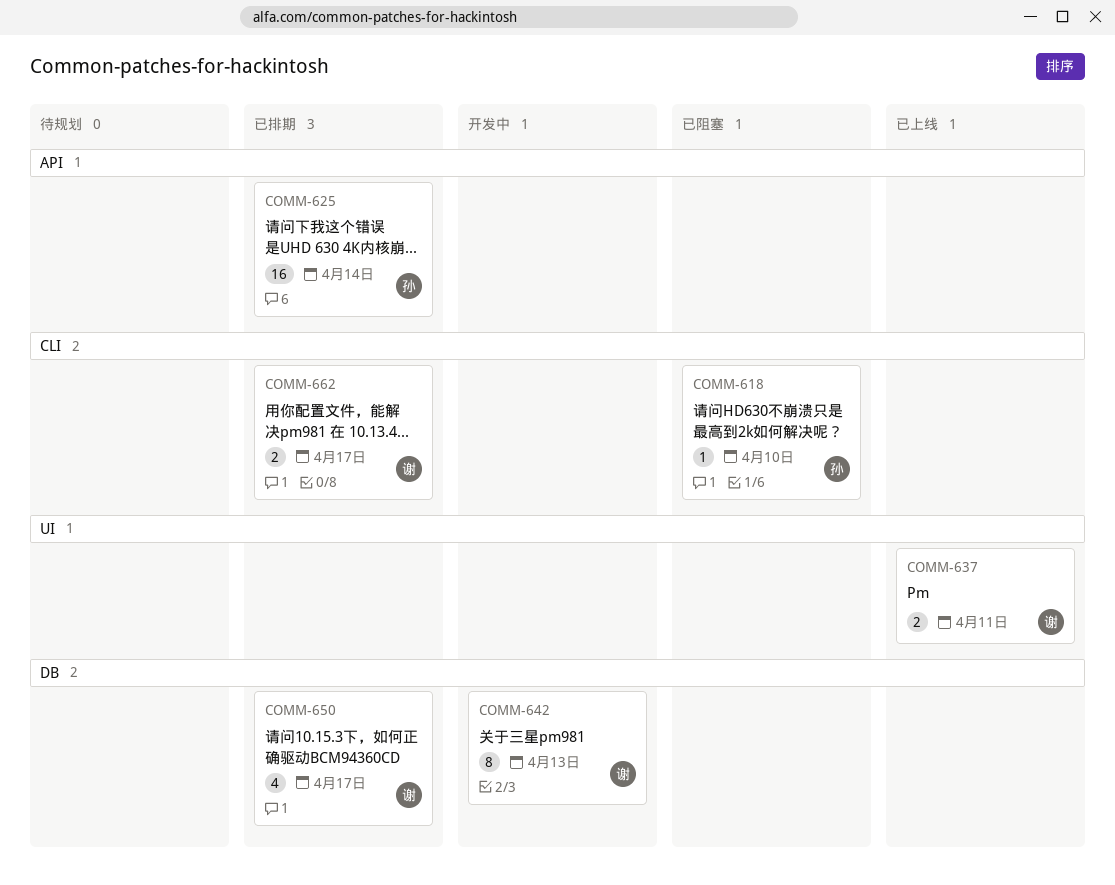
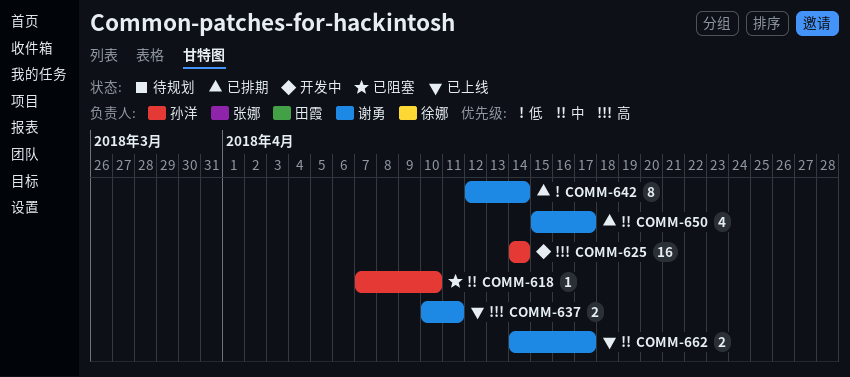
COMM-625, status: 已排期 -> 开发中
COMM-642, status: 开发中 -> 已排期
COMM-642, due: Apr 13 -> Apr 14
COMM-662, status: 已排期 -> 已上线

